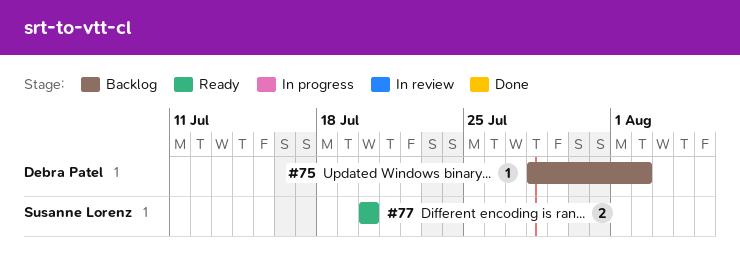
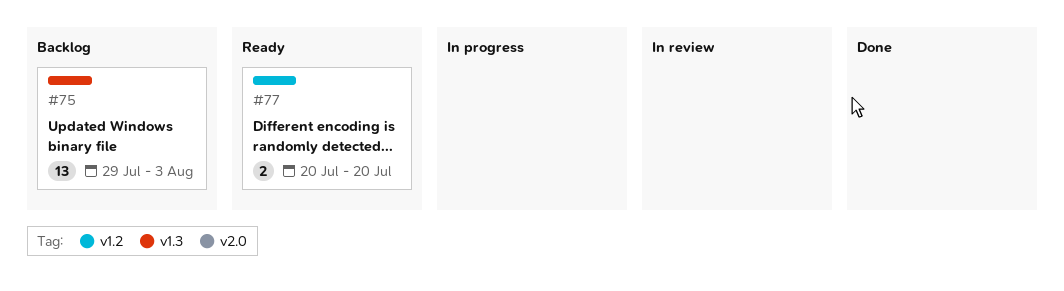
#75, estimate: 1 -> 13
#75, start: Jul 28 -> Jul 29
#75, due: Aug 2 -> Aug 3

